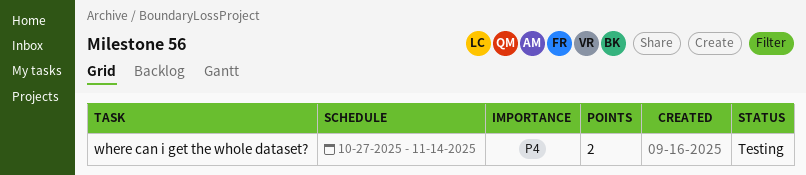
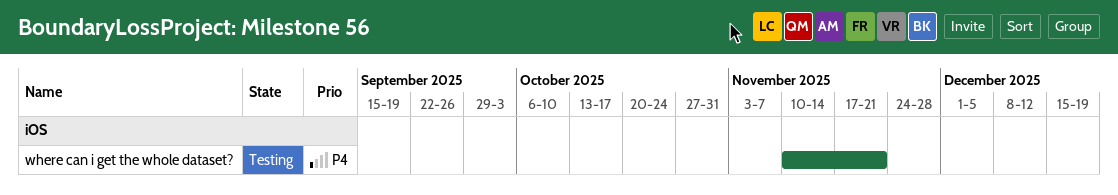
where can i get the whole dataset?, start: Oct 27 -> Nov 10
where can i get the whole dataset?, due: Nov 14 -> Nov 21

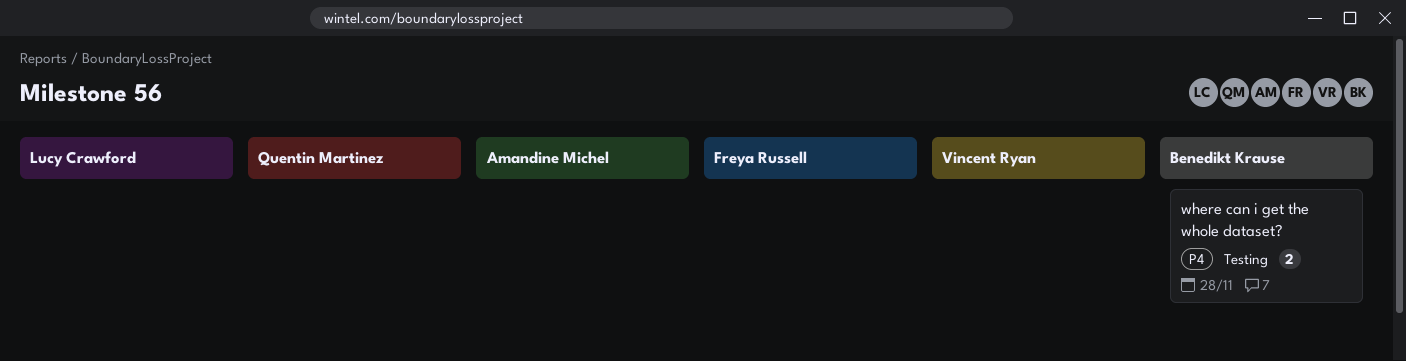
where can i get the whole dataset?, due: Nov 21 -> Nov 28

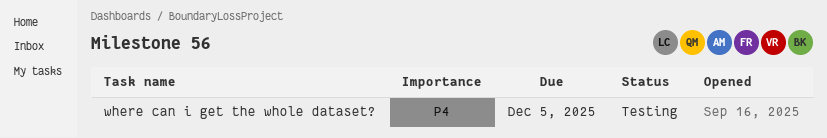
where can i get the whole dataset?, due: Nov 28 -> Dec 5

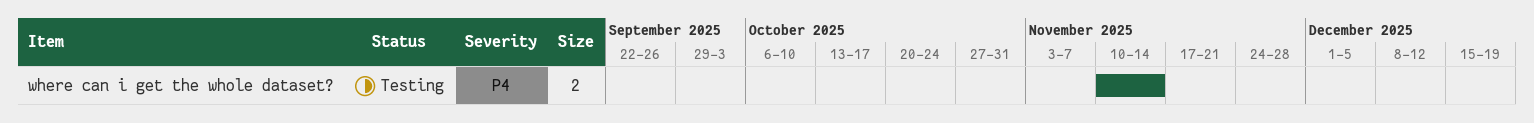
where can i get the whole dataset?, due: Dec 5 -> Nov 14

